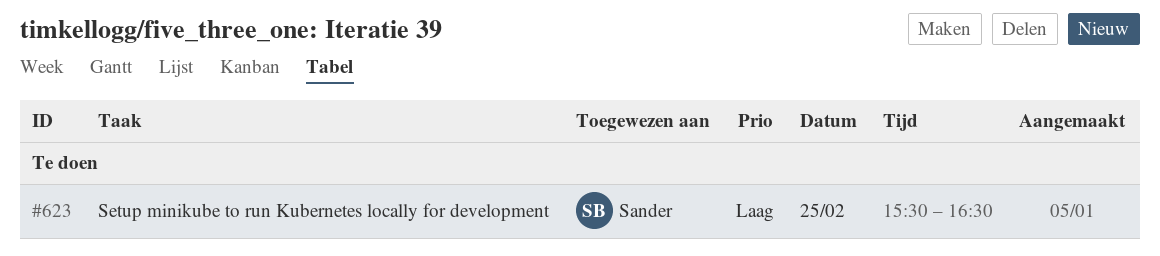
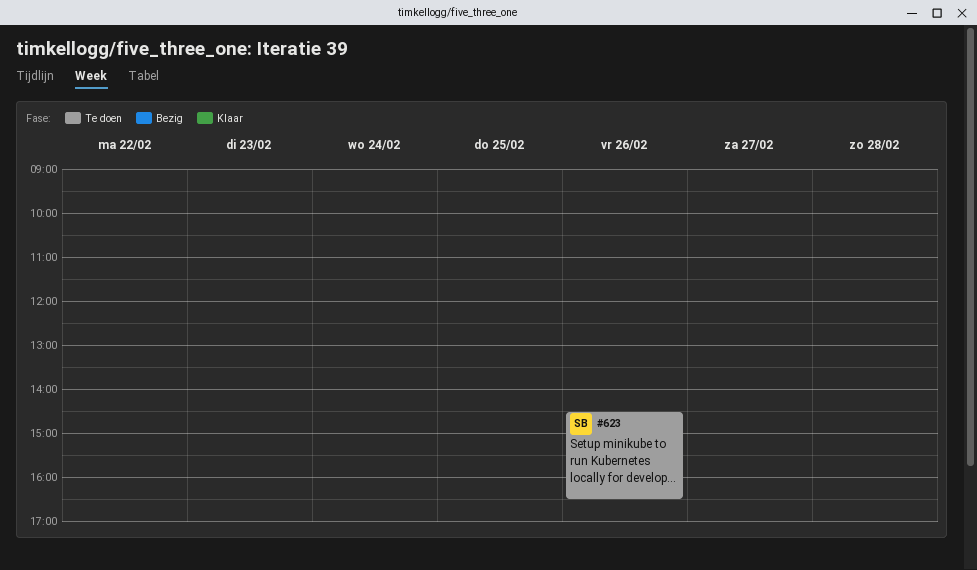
#623, day: Feb 25 -> Feb 26
#623, begins: 15:30 -> 14:30

